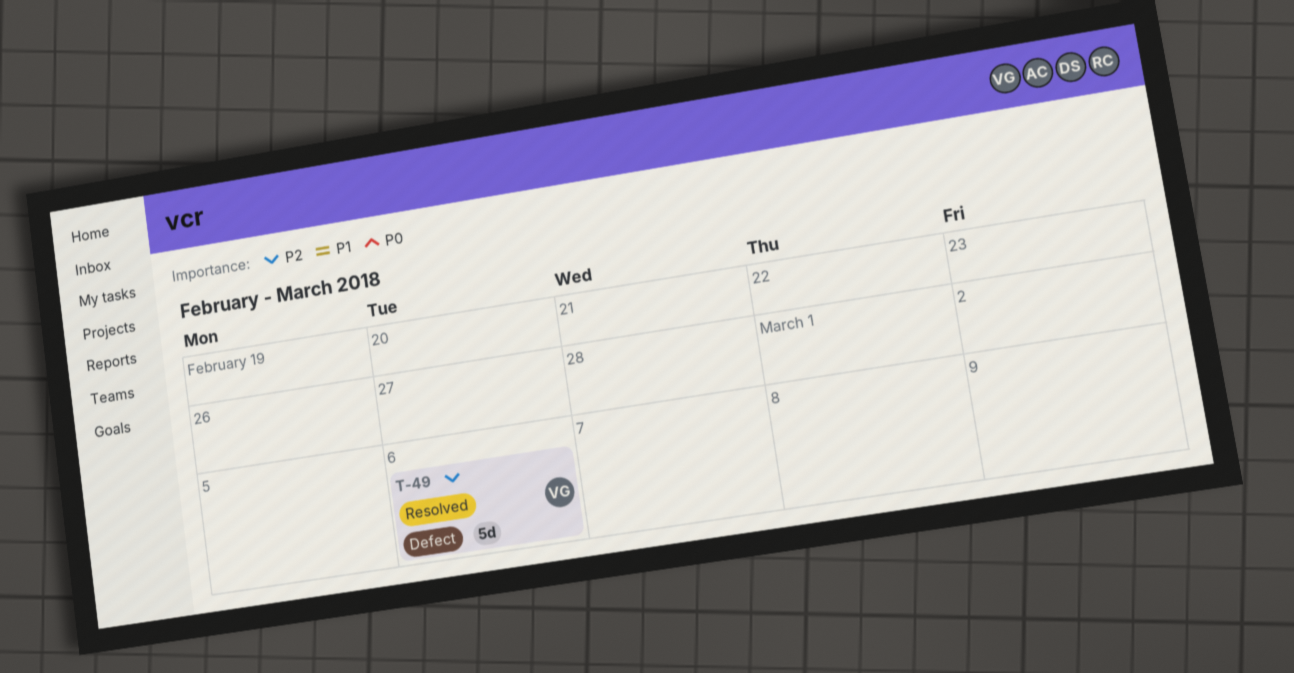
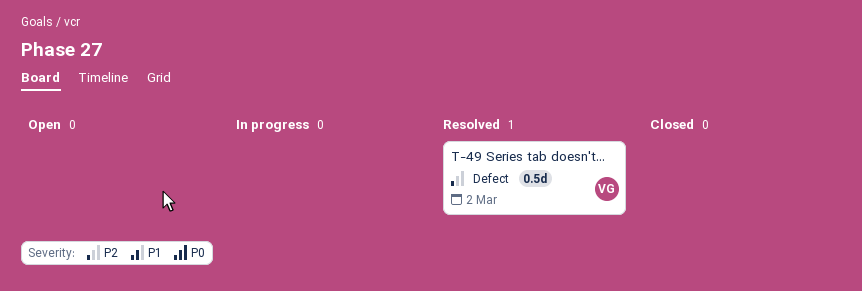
T-49, estimate: 5d -> 0.5d
T-49, due: Mar 6 -> Mar 2

